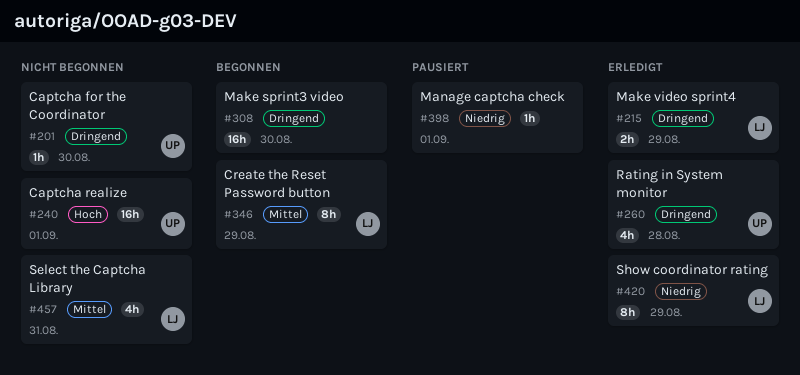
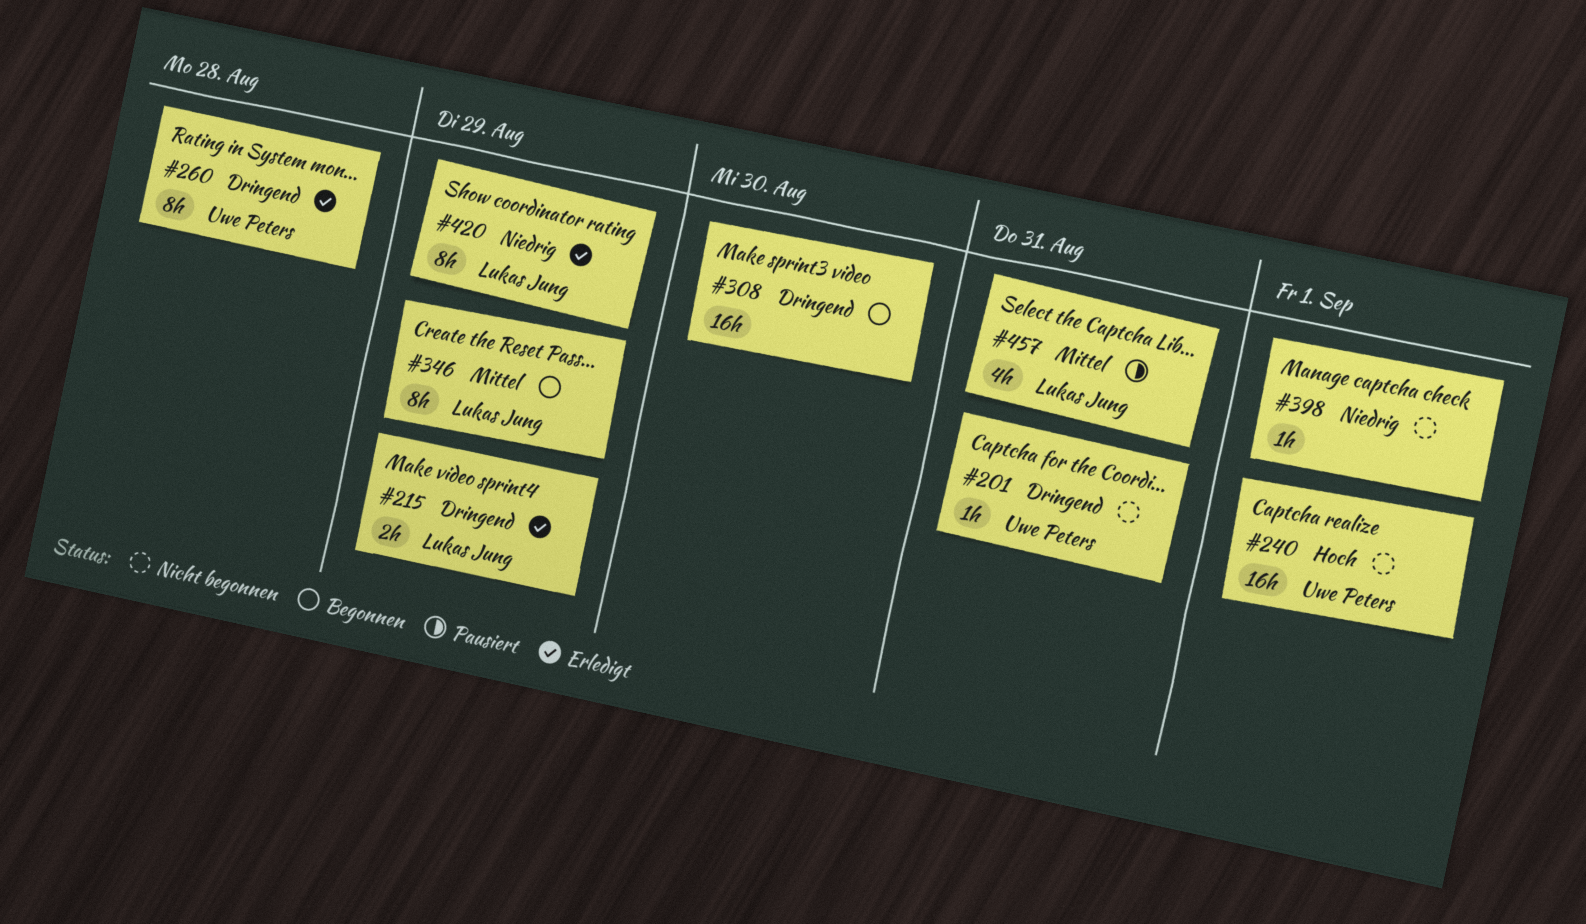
#201, due: Aug 30 -> Aug 31
#260, estimate: 4h -> 8h
#398, status: Pausiert -> Nicht begonnen
#457, status: Nicht begonnen -> Pausiert

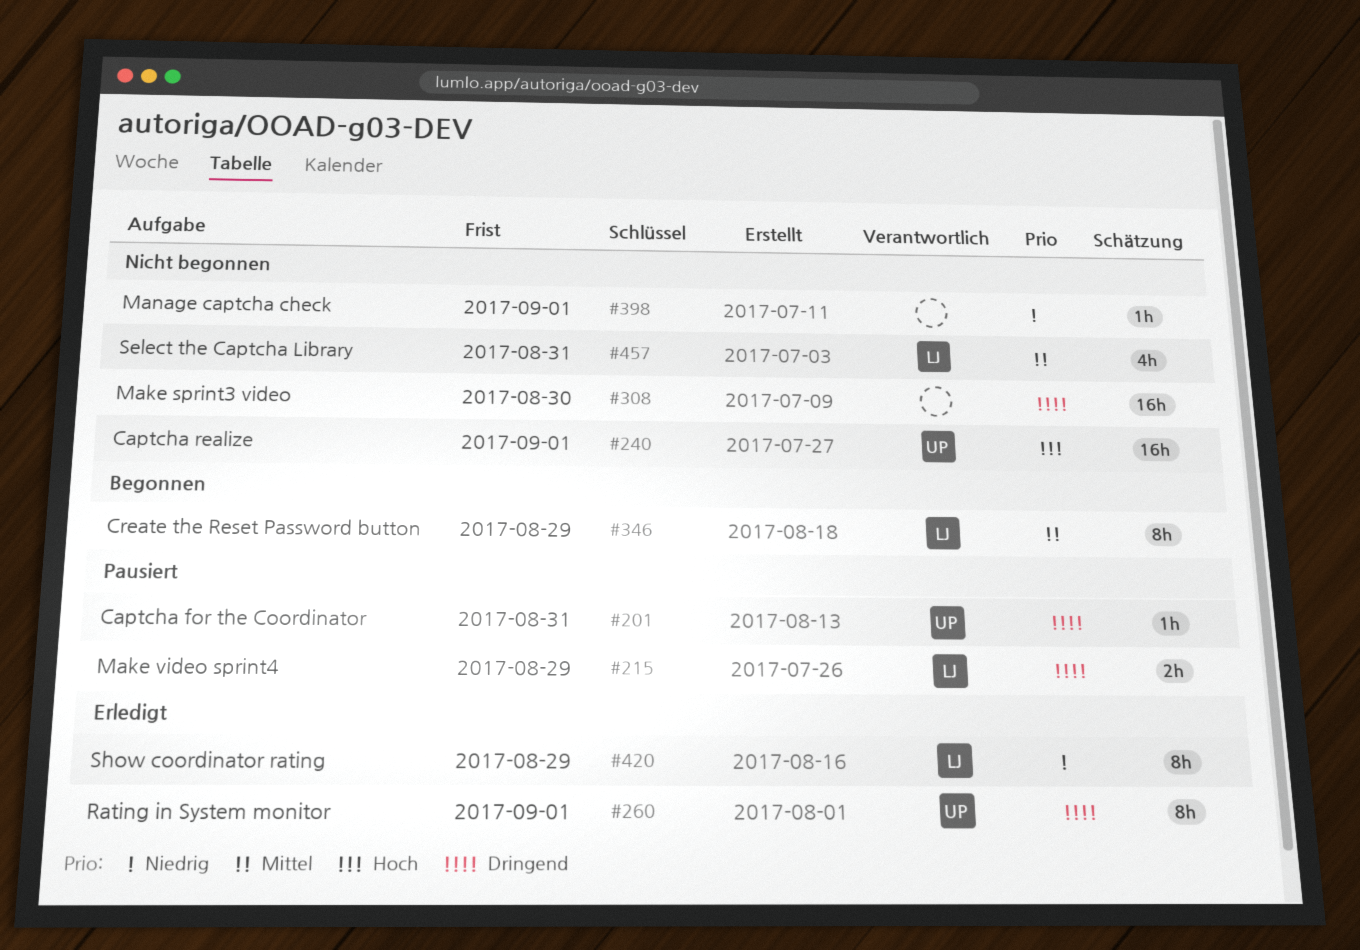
#201, status: Nicht begonnen -> Pausiert
#215, status: Erledigt -> Pausiert
#260, due: Aug 28 -> Sep 1
#308, status: Begonnen -> Nicht begonnen
#457, status: Pausiert -> Nicht begonnen

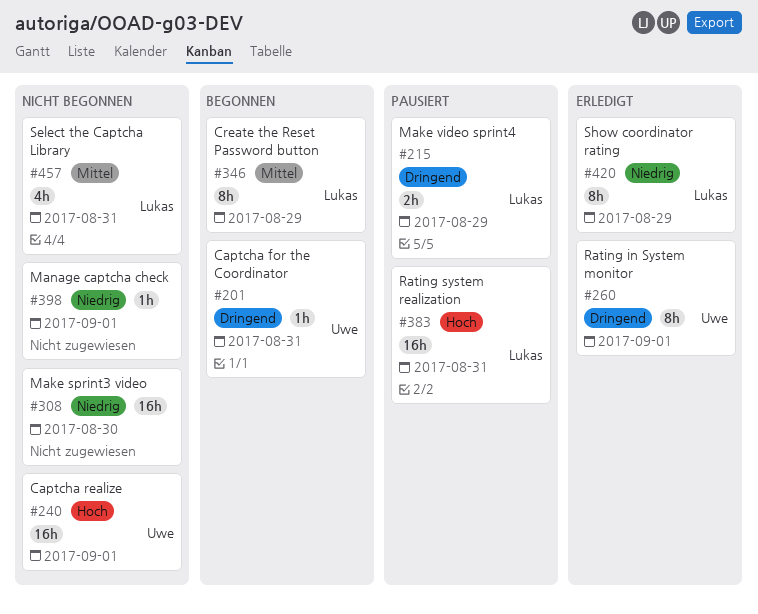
#201, status: Pausiert -> Begonnen
#308, priority: Dringend -> Niedrig
#383: none -> present

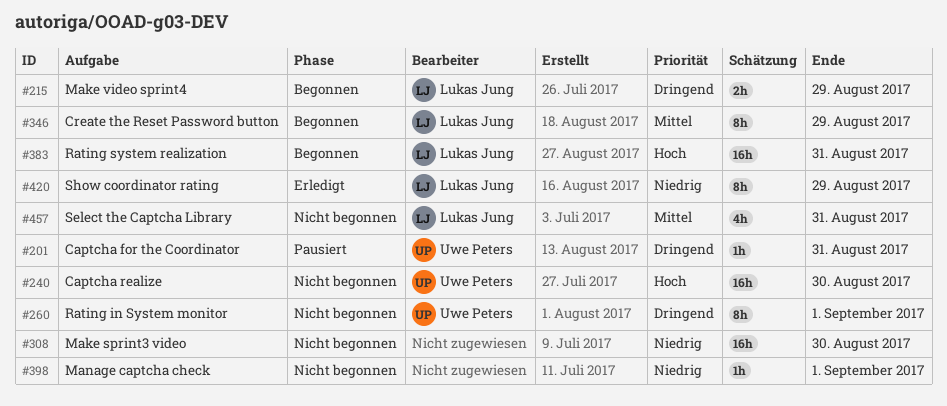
#201, status: Begonnen -> Pausiert
#215, status: Pausiert -> Begonnen
#240, due: Sep 1 -> Aug 30
#260, status: Erledigt -> Nicht begonnen
#383, status: Pausiert -> Begonnen

